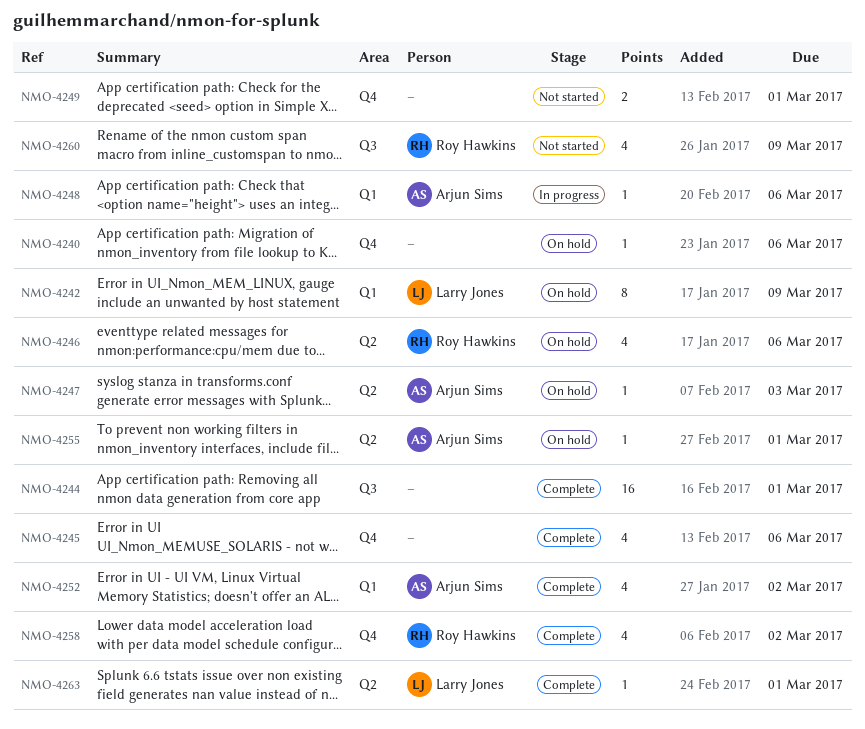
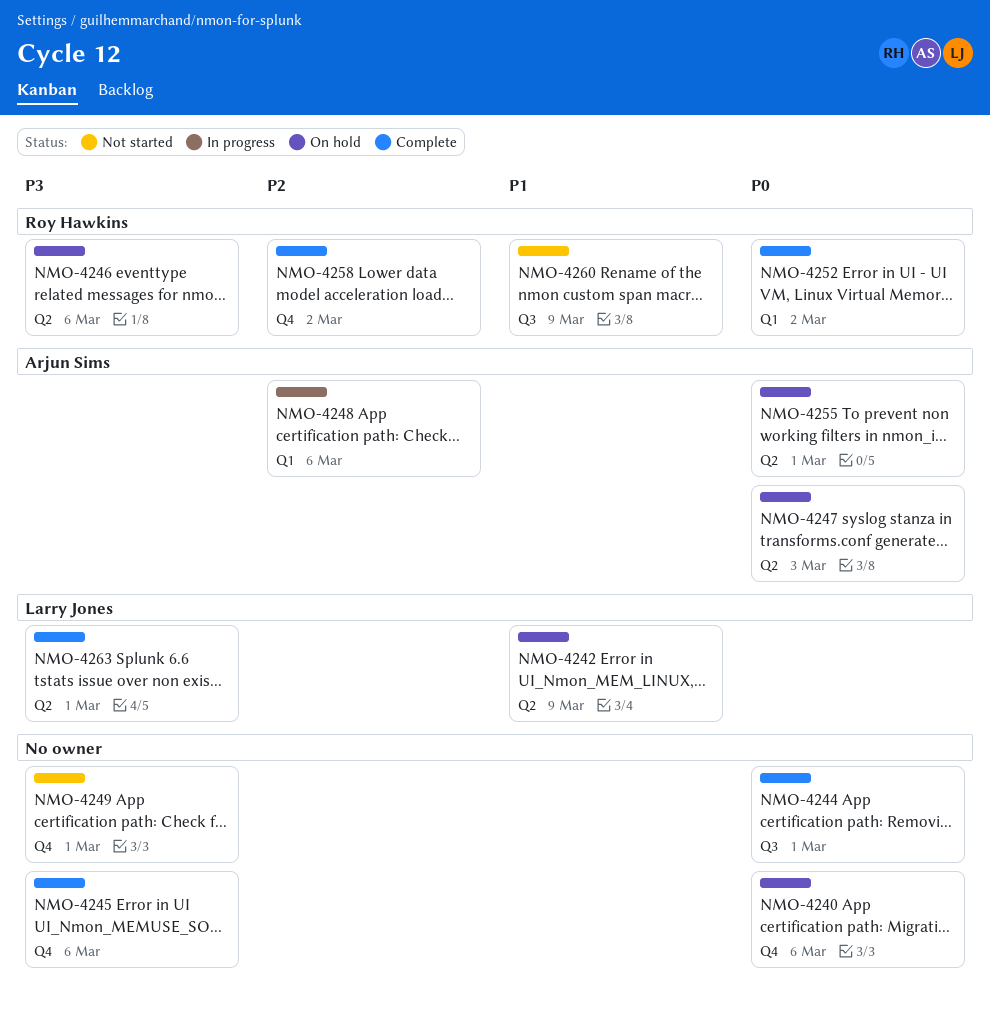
NMO-4242, label: Q1 -> Q2
NMO-4252, owner: Arjun Sims -> Roy Hawkins

